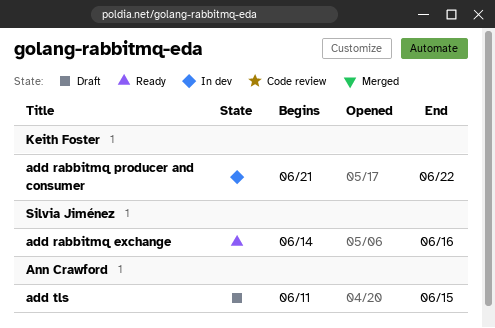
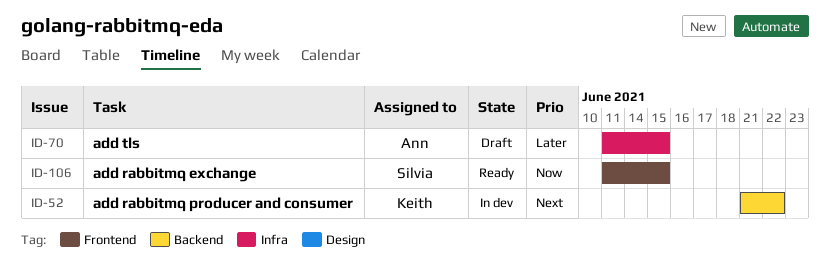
add rabbitmq exchange, start: Jun 14 -> Jun 11
add rabbitmq exchange, due: Jun 16 -> Jun 15

